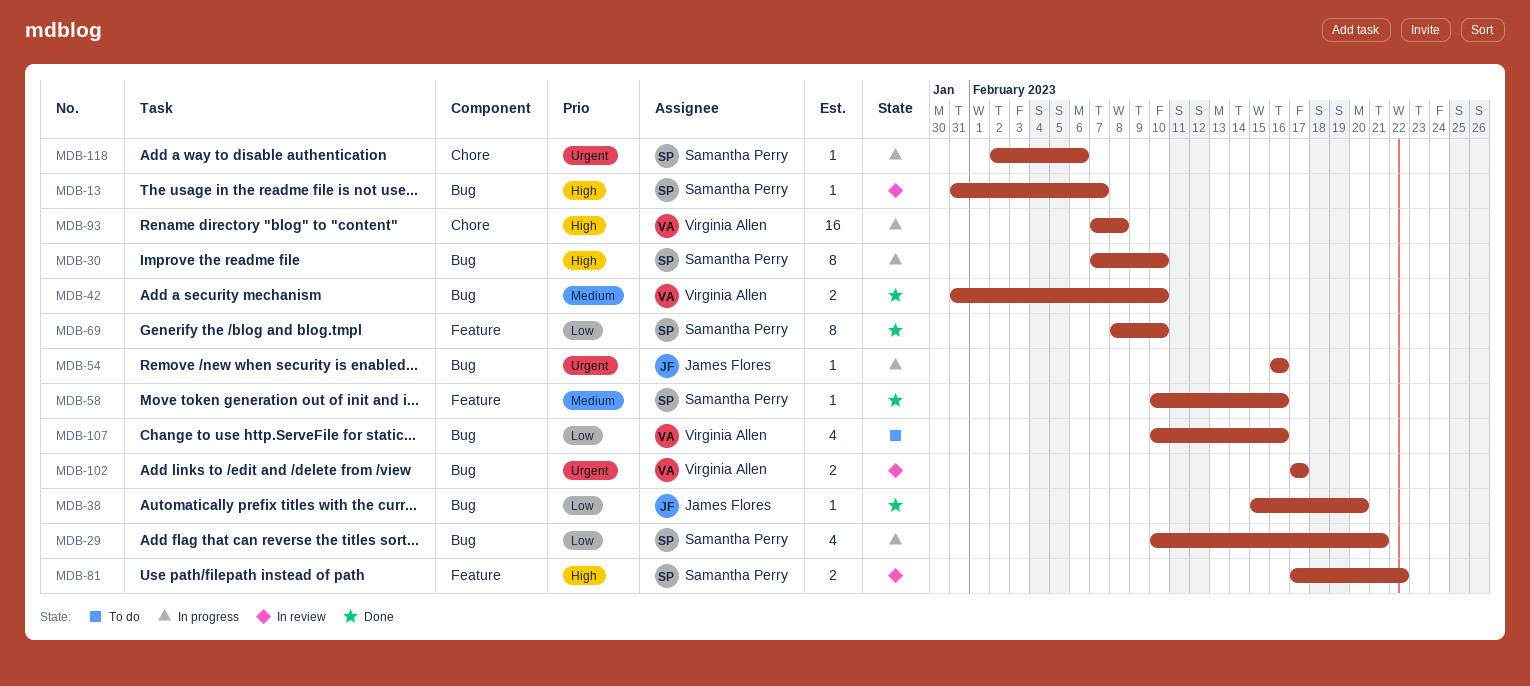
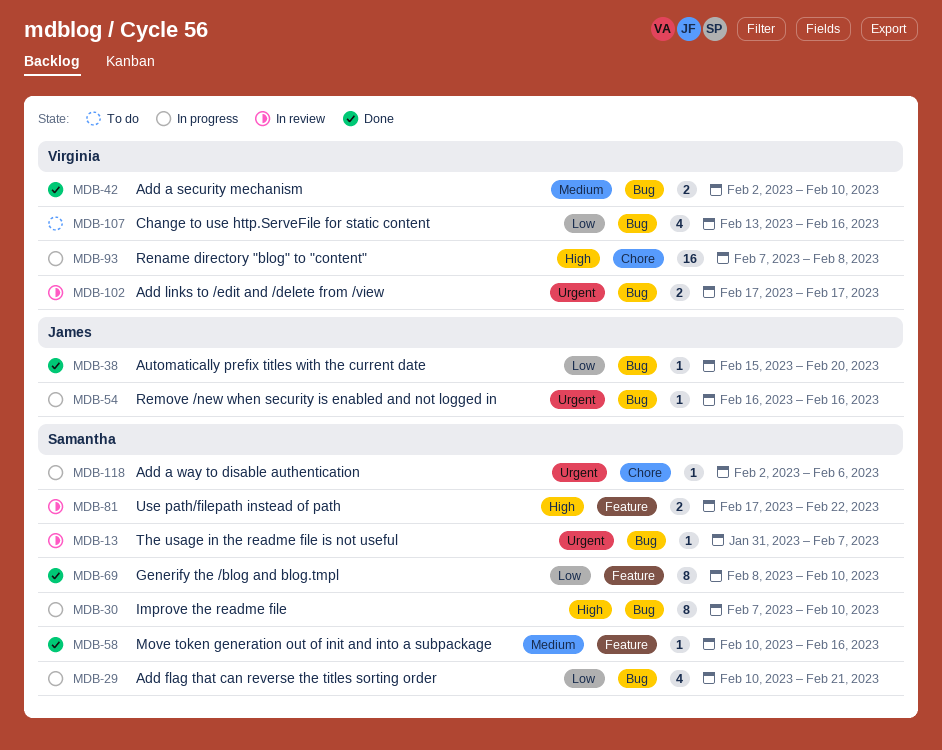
MDB-13, priority: High -> Urgent
MDB-42, start: Jan 31 -> Feb 2
MDB-107, start: Feb 10 -> Feb 13

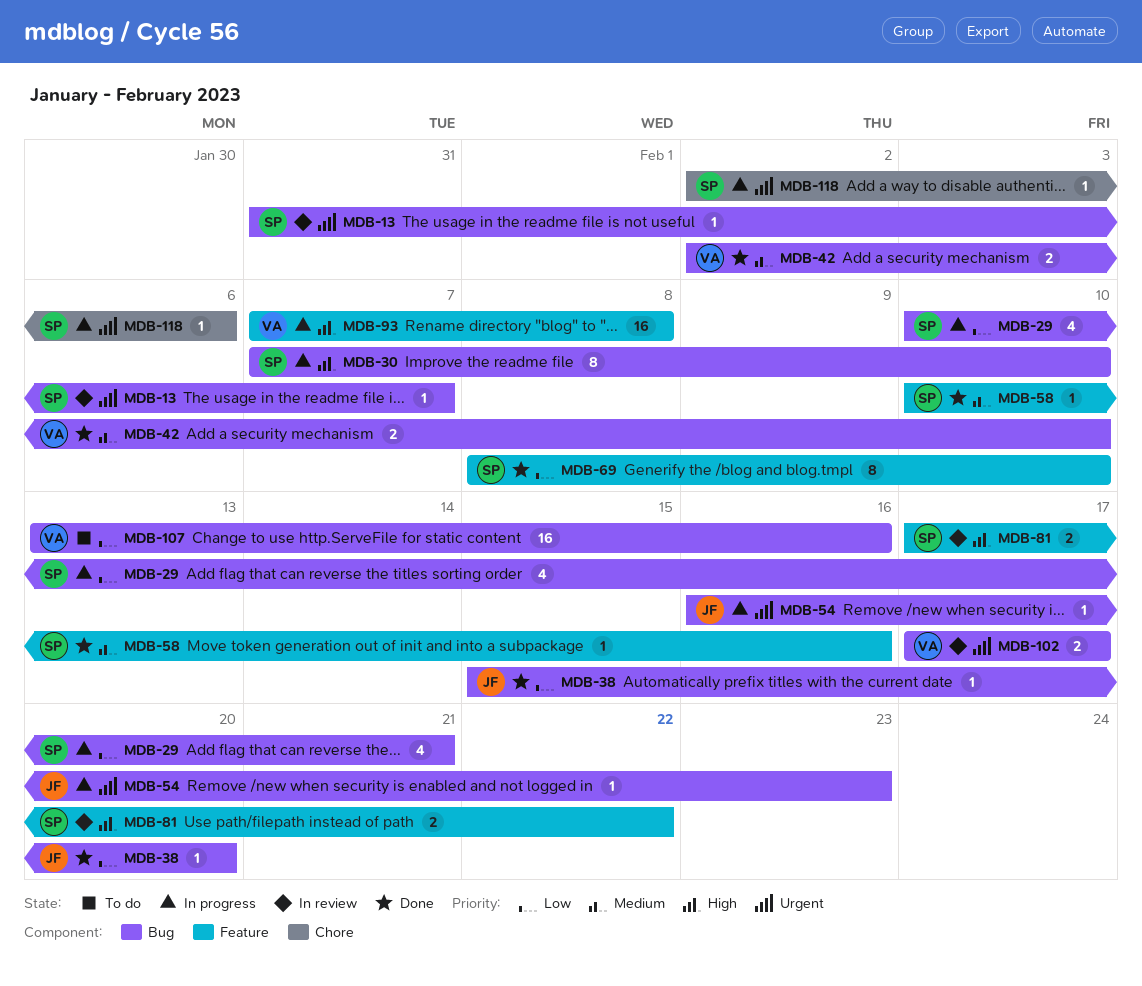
MDB-54, due: Feb 16 -> Feb 23
MDB-93, label: Chore -> Feature
MDB-107, estimate: 4 -> 16

